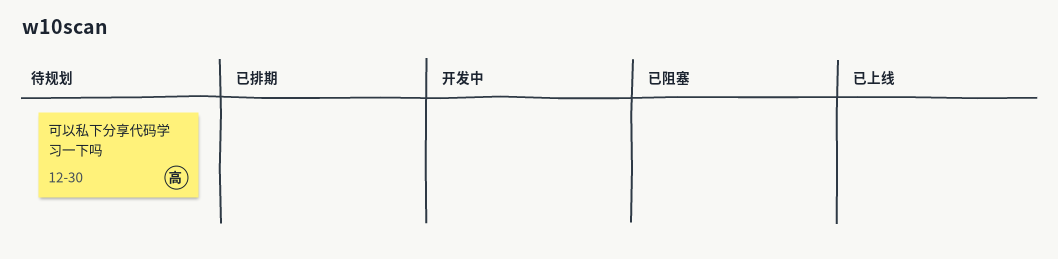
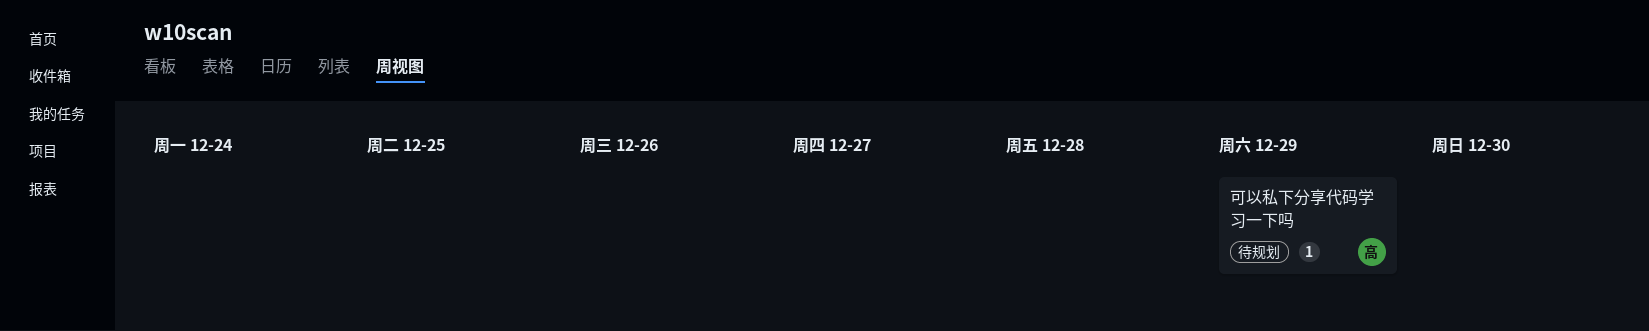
可以私下分享代码学习一下吗, due: Dec 30 -> Dec 29

